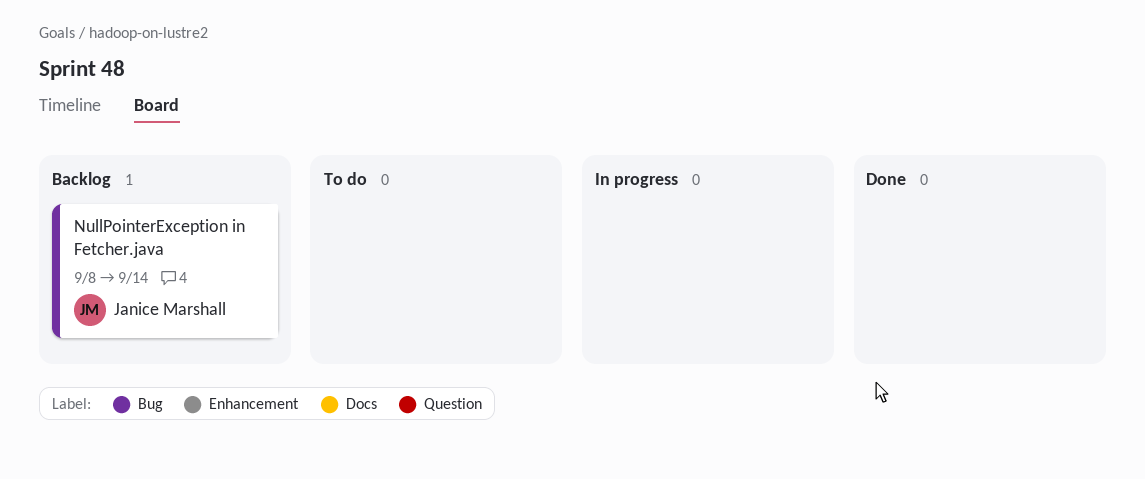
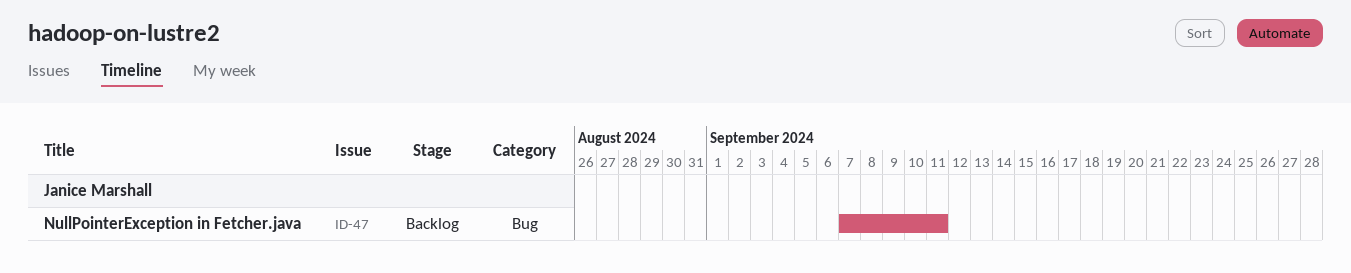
NullPointerException in Fetcher.java, start: Sep 8 -> Sep 7
NullPointerException in Fetcher.java, due: Sep 14 -> Sep 11

